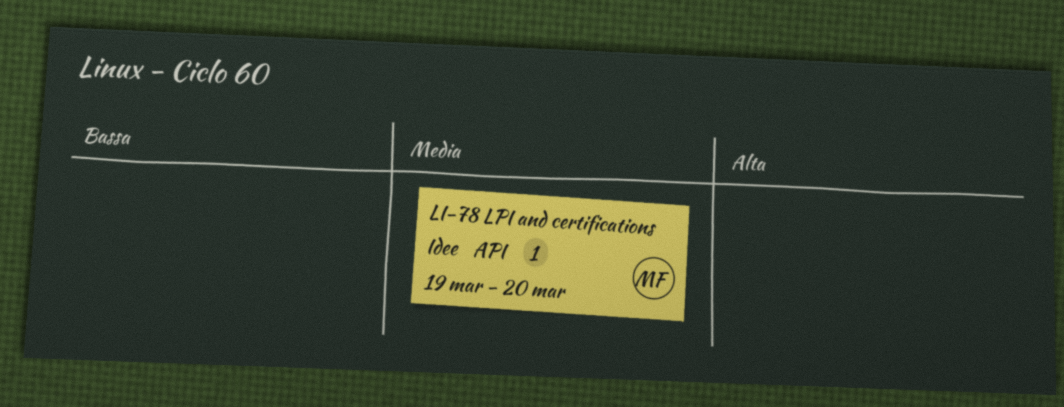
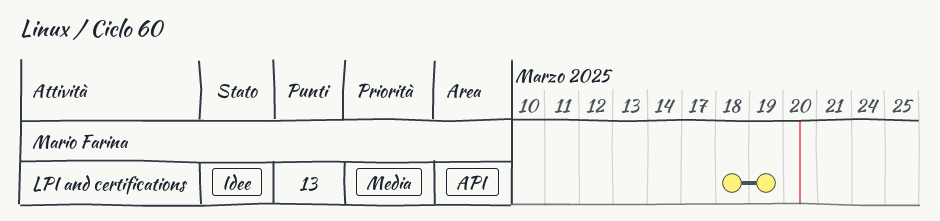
LPI and certifications, estimate: 1 -> 13
LPI and certifications, start: Mar 19 -> Mar 18
LPI and certifications, due: Mar 20 -> Mar 19

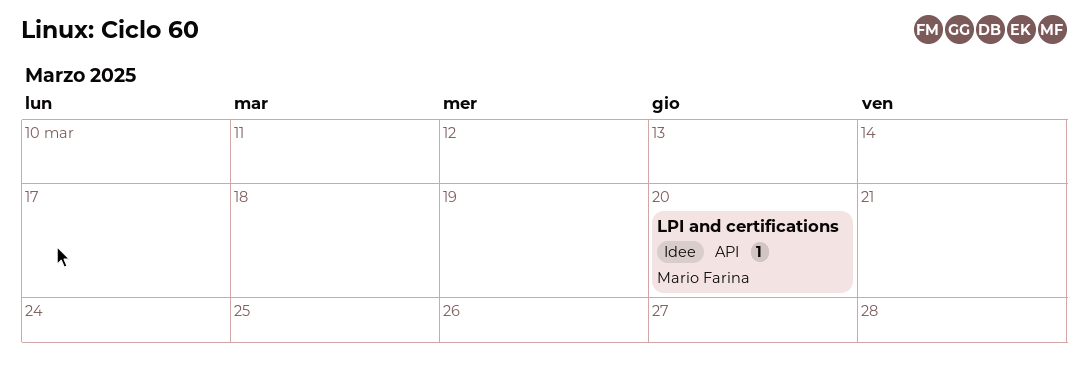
LPI and certifications, estimate: 13 -> 1
LPI and certifications, due: Mar 19 -> Mar 20

